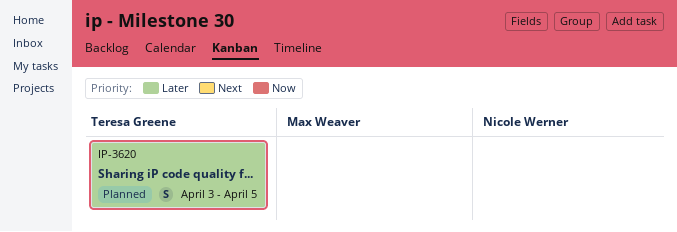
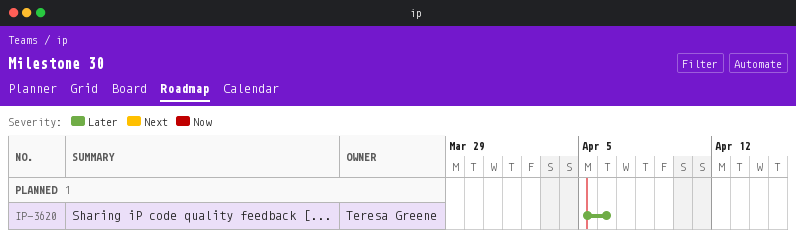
IP-3620, start: Apr 3 -> Apr 5
IP-3620, due: Apr 5 -> Apr 6

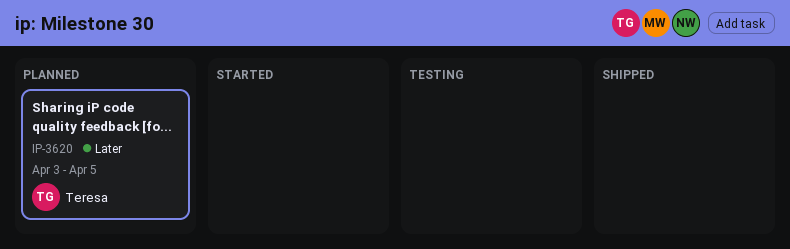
IP-3620, start: Apr 5 -> Apr 3
IP-3620, due: Apr 6 -> Apr 5

